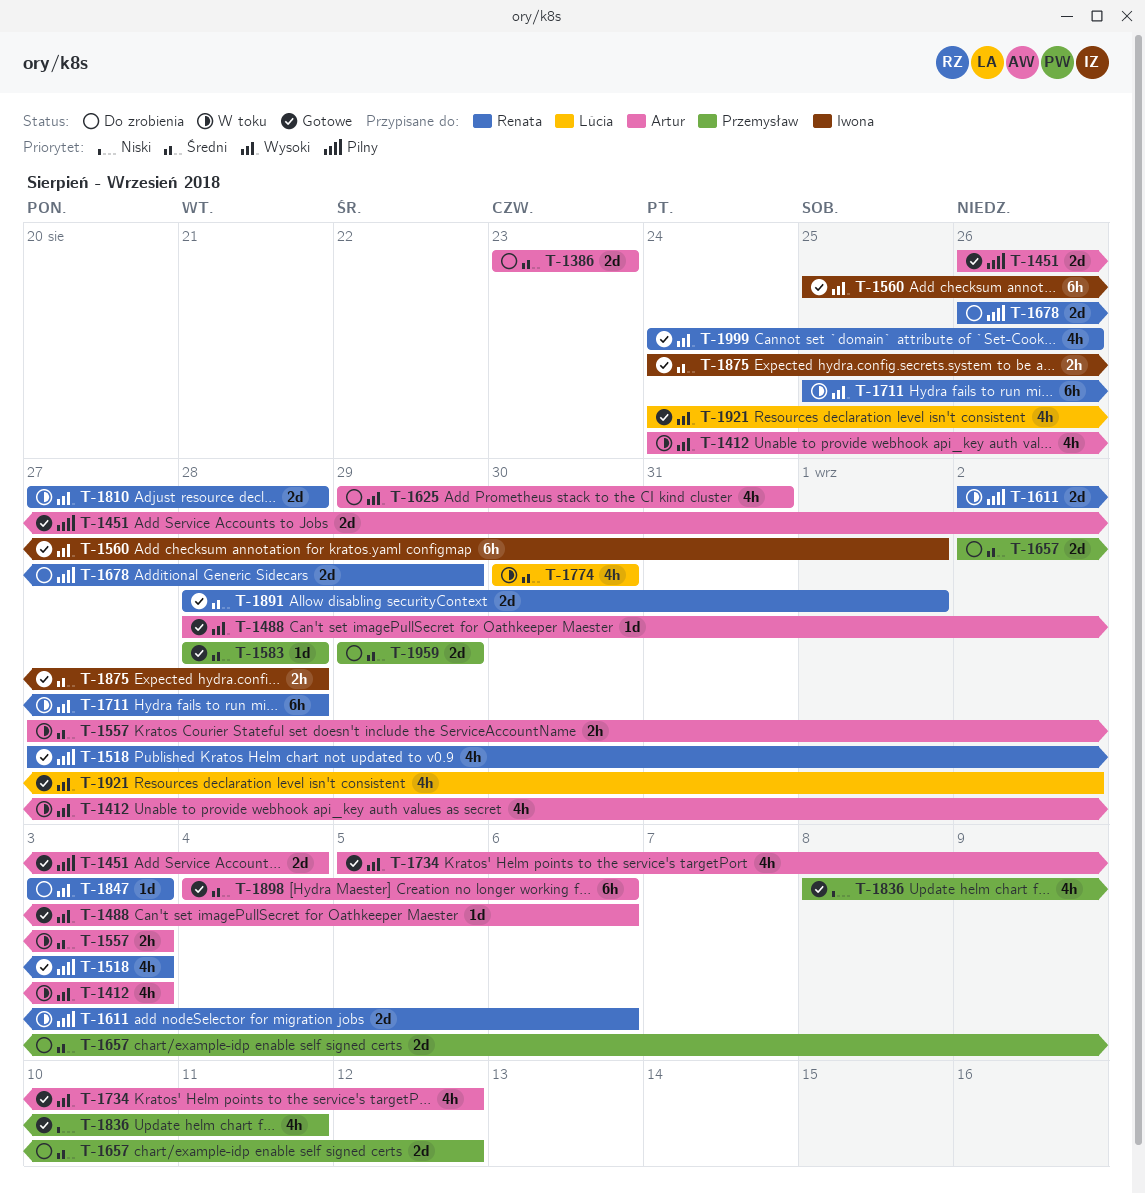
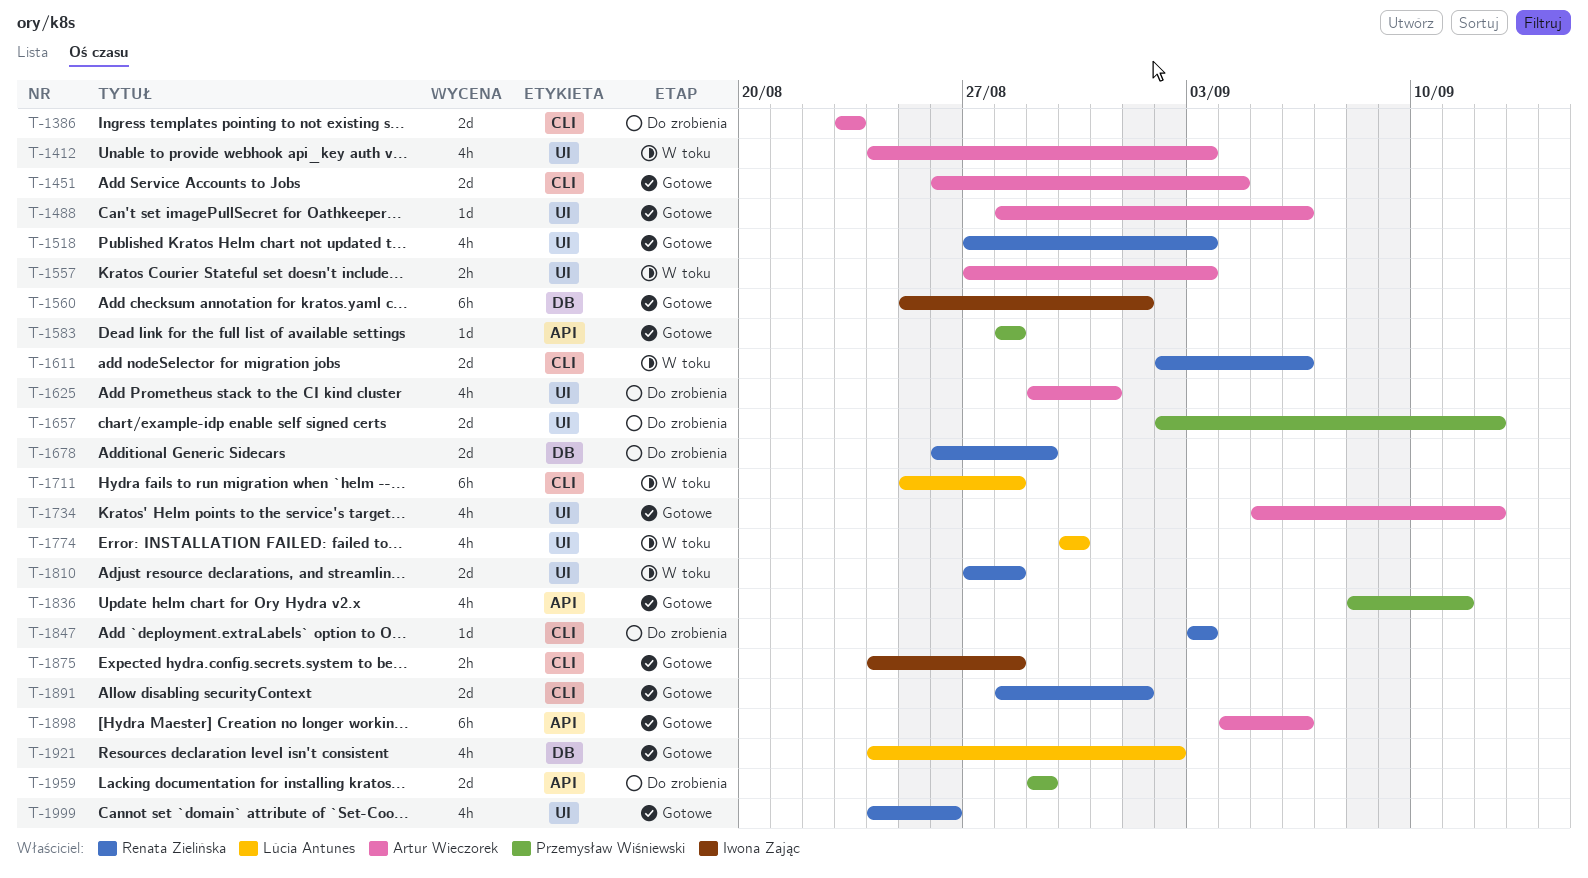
T-1711, owner: Renata Zielińska -> Lúcia Antunes

